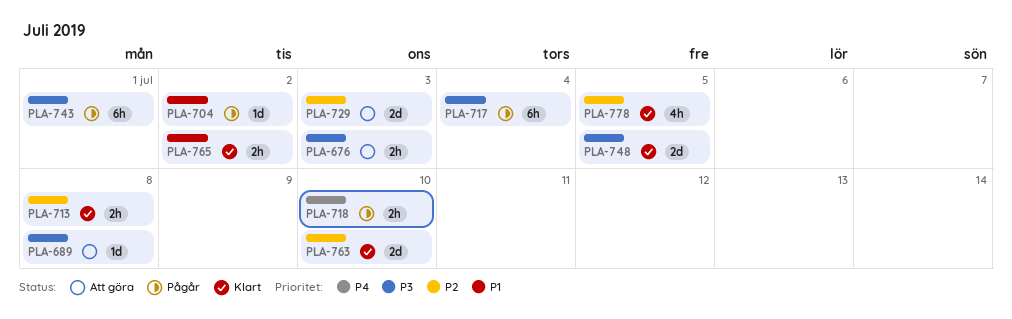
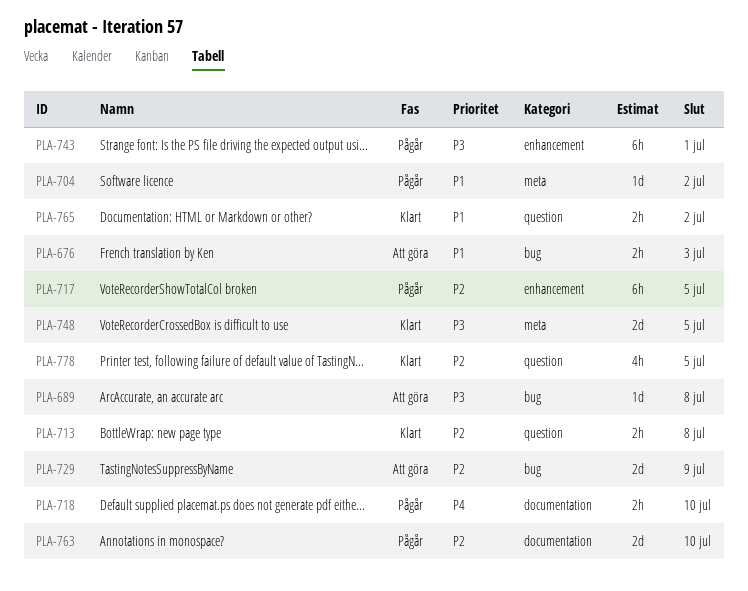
PLA-676, priority: P3 -> P1
PLA-717, priority: P3 -> P2
PLA-717, due: Jul 4 -> Jul 5
PLA-729, due: Jul 3 -> Jul 9
PLA-763, status: Klart -> Pågår

